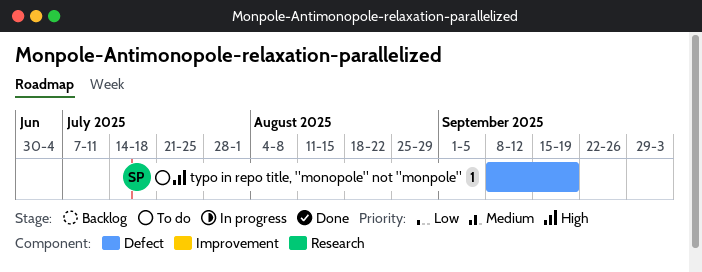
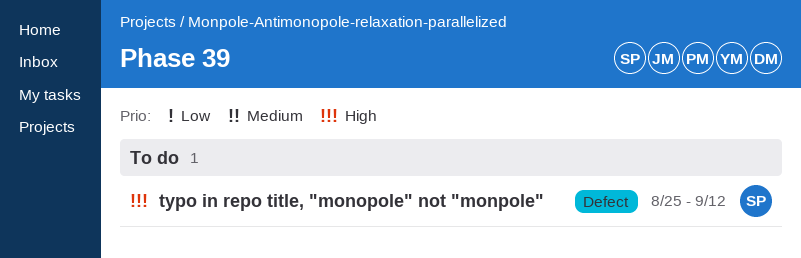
typo in repo title, "monopole" not "monpole", start: Sep 8 -> Aug 25
typo in repo title, "monopole" not "monpole", due: Sep 19 -> Sep 12

